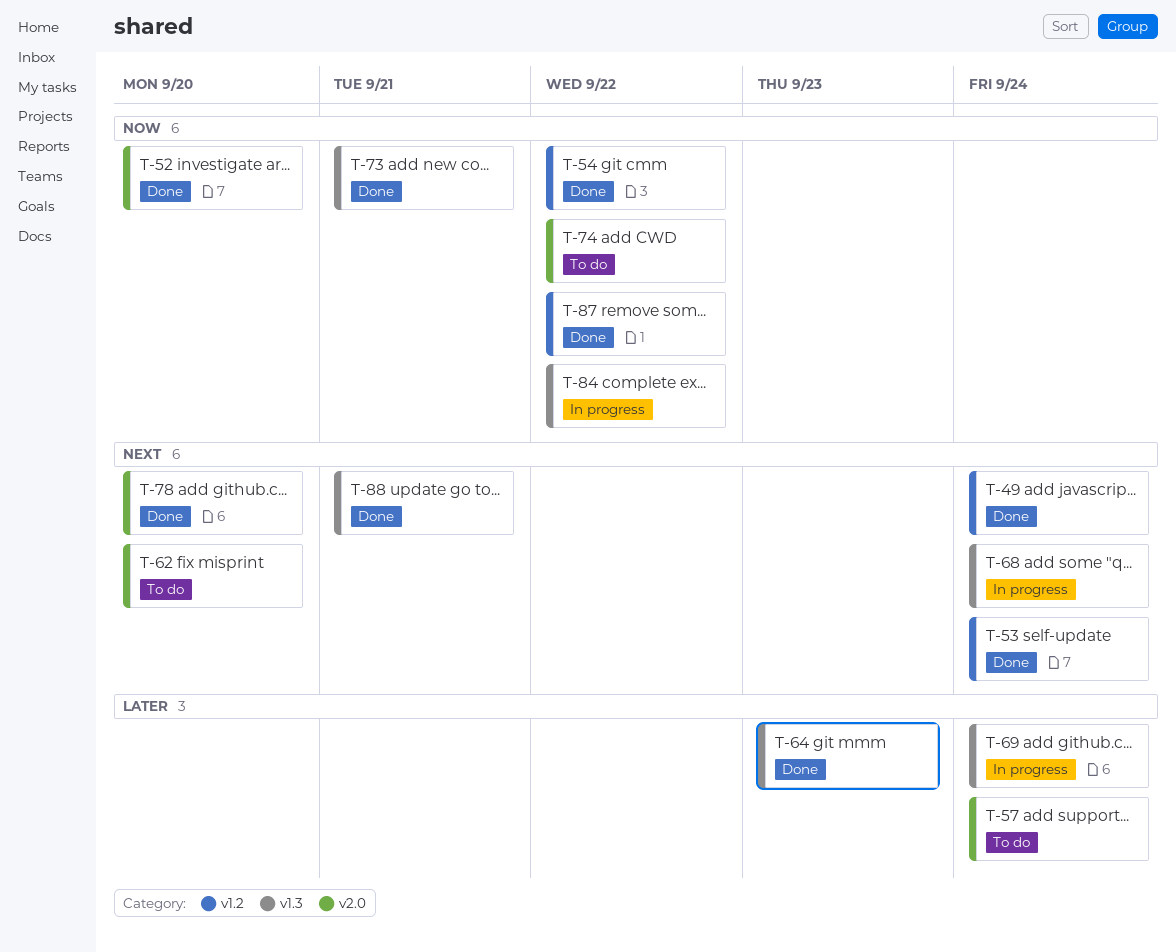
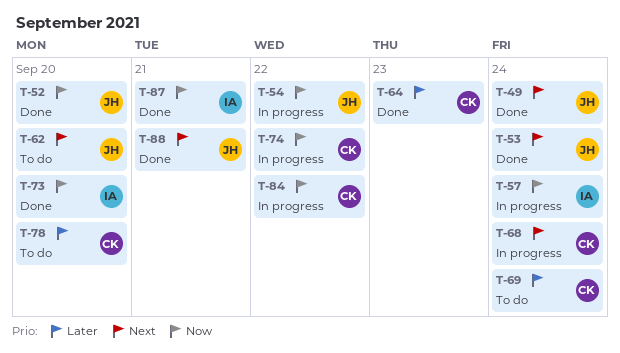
T-54, status: Done -> In progress
T-57, status: To do -> In progress
T-57, priority: Later -> Now
T-69, status: In progress -> To do
T-73, due: Sep 21 -> Sep 20
T-74, status: To do -> In progress
T-78, status: Done -> To do
T-78, priority: Next -> Later
T-87, due: Sep 22 -> Sep 21

